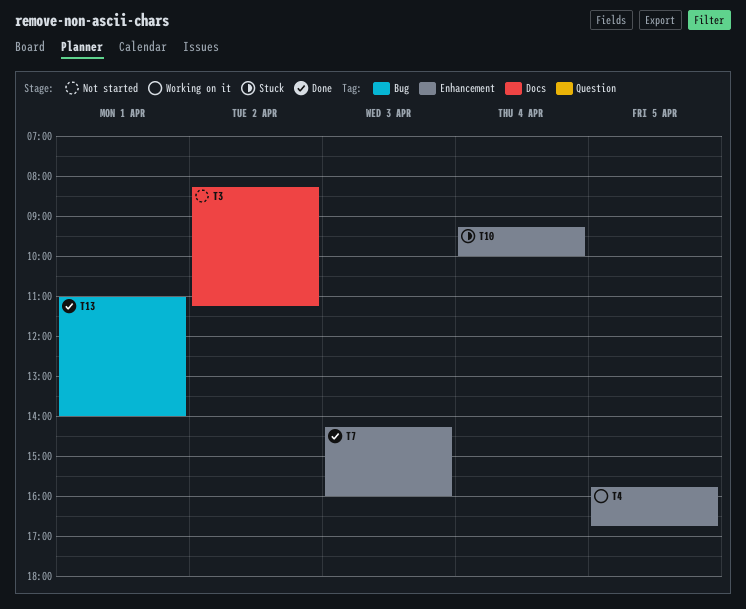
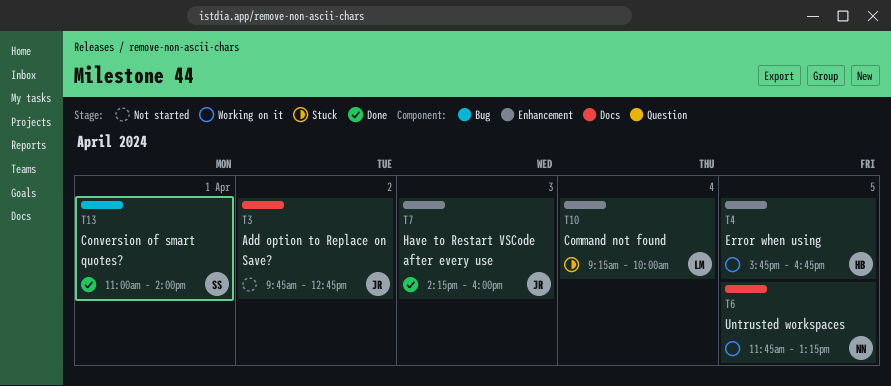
T3, begins: 08:15 -> 09:45
T3, ends: 11:15 -> 12:45
T6: none -> present

